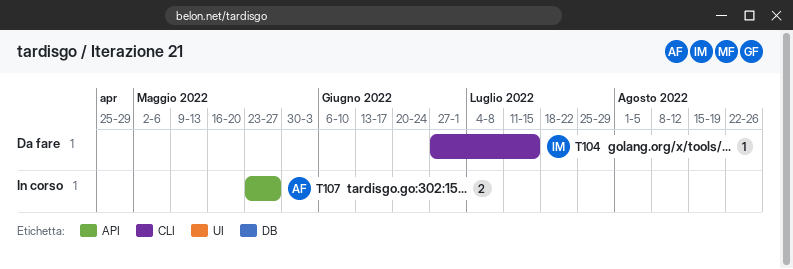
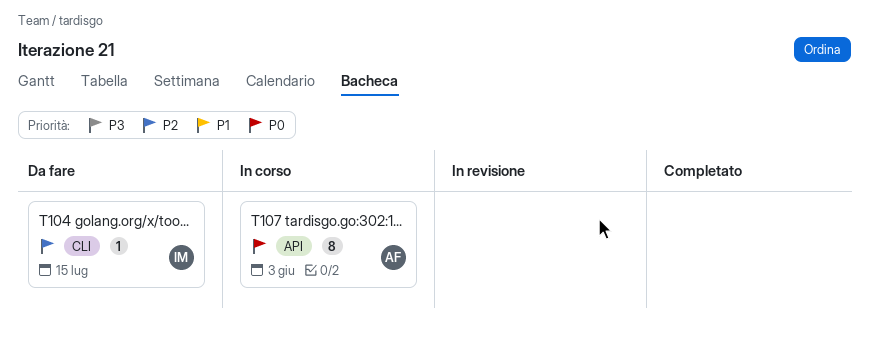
T107, estimate: 2 -> 8
T107, due: May 27 -> Jun 3

